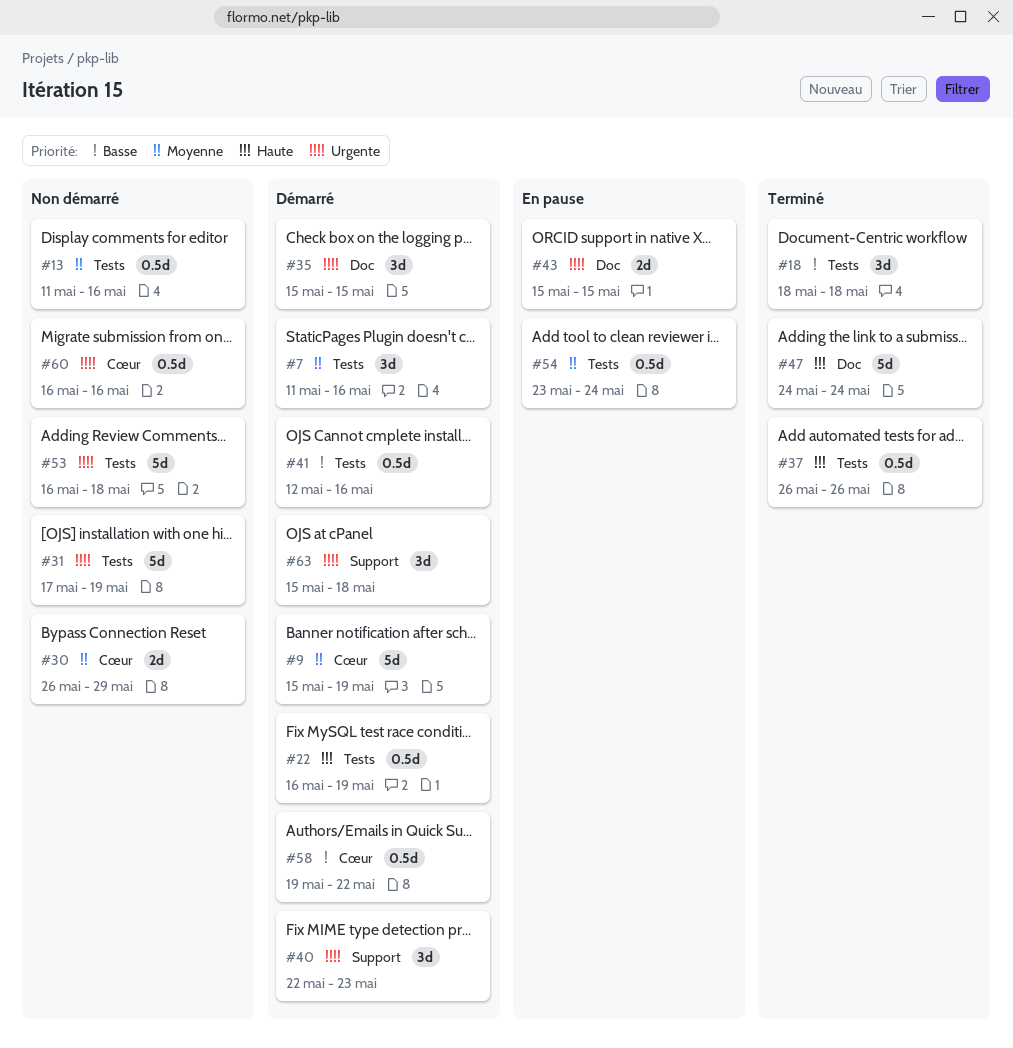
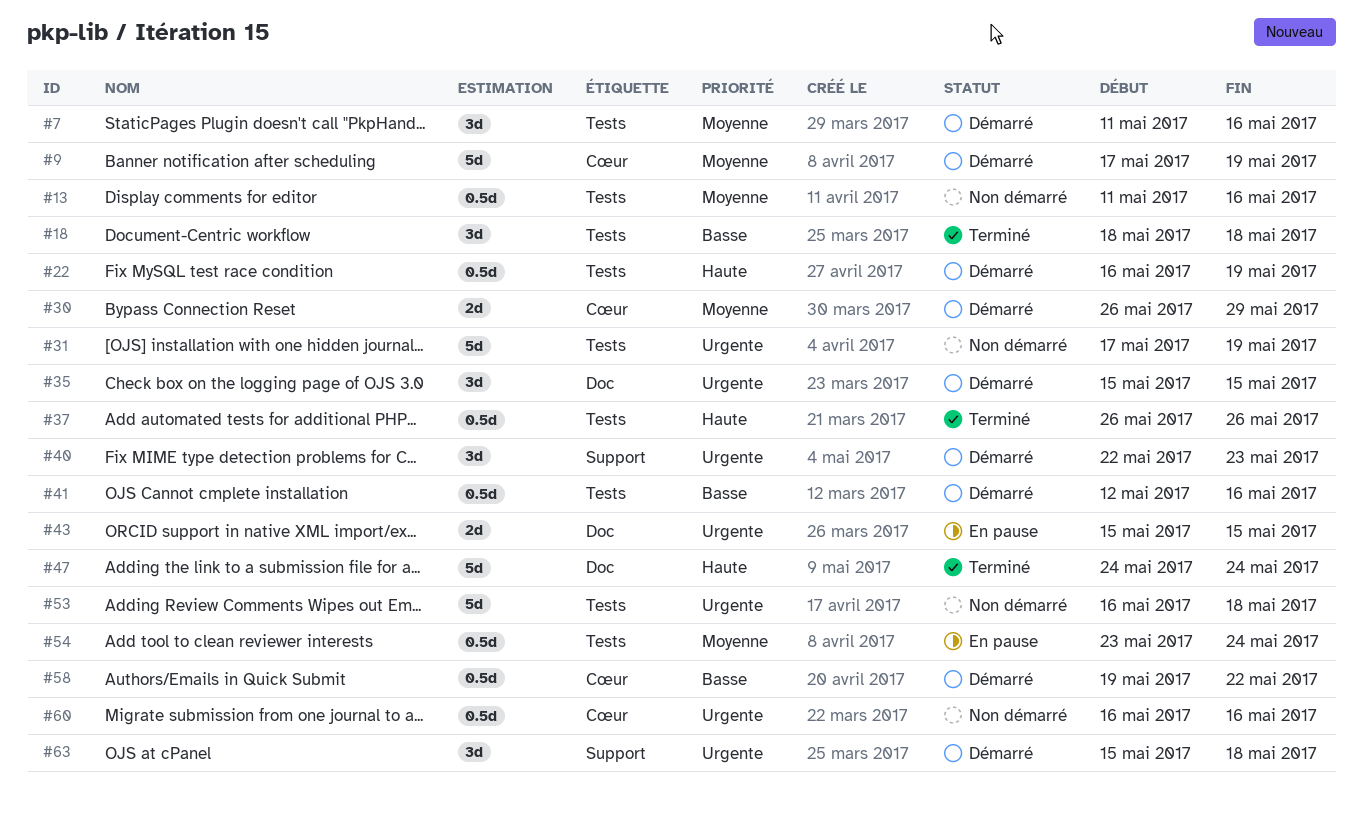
#9, start: May 15 -> May 17
#30, status: Non démarré -> Démarré

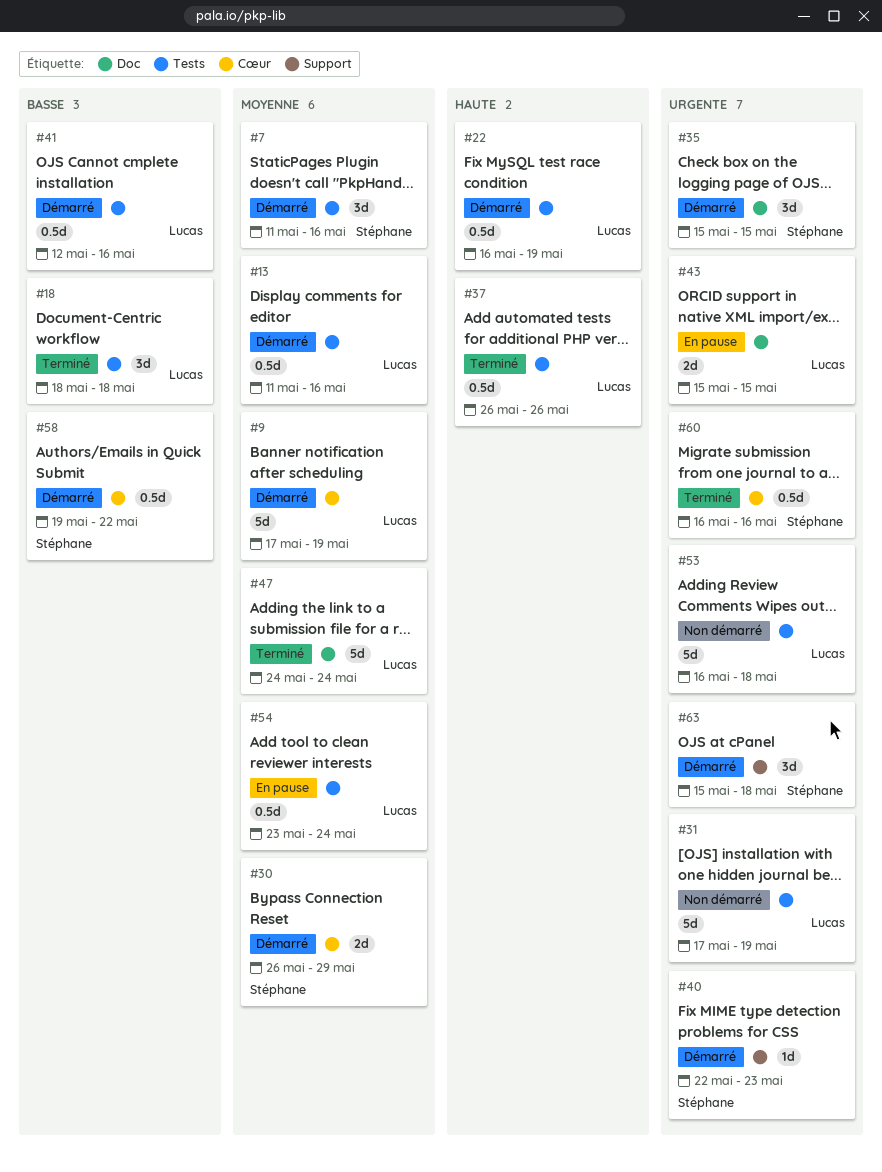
#13, status: Non démarré -> Démarré
#40, estimate: 3d -> 1d
#47, priority: Haute -> Moyenne
#60, status: Non démarré -> Terminé

